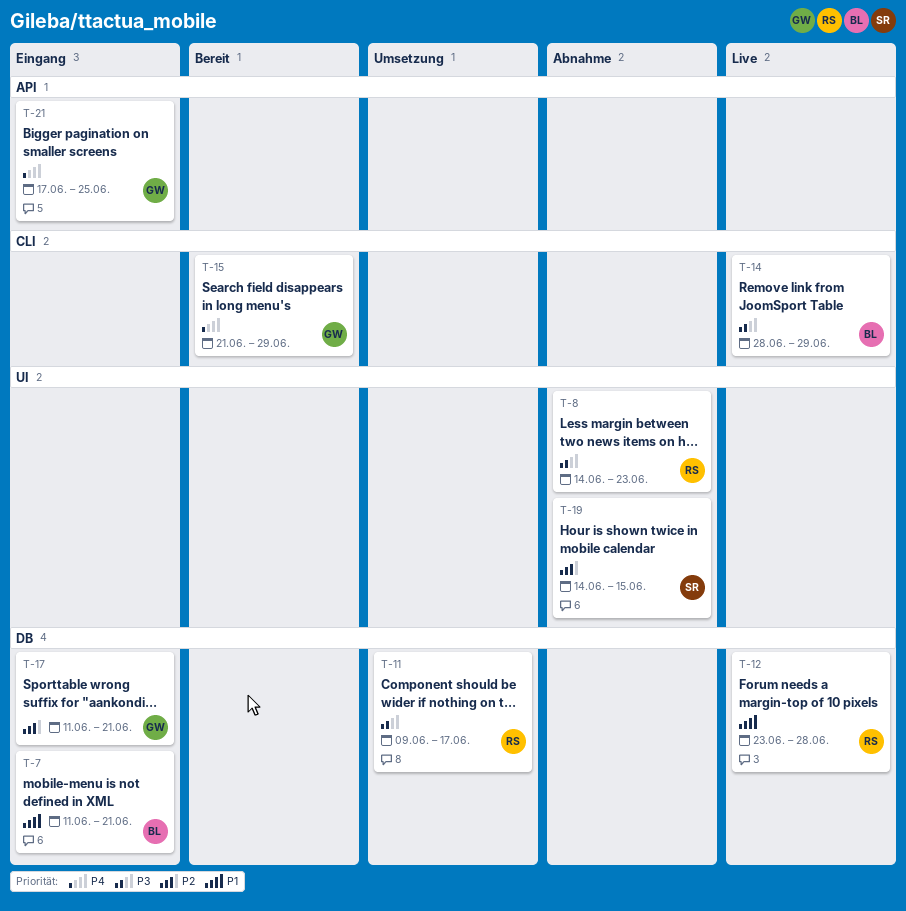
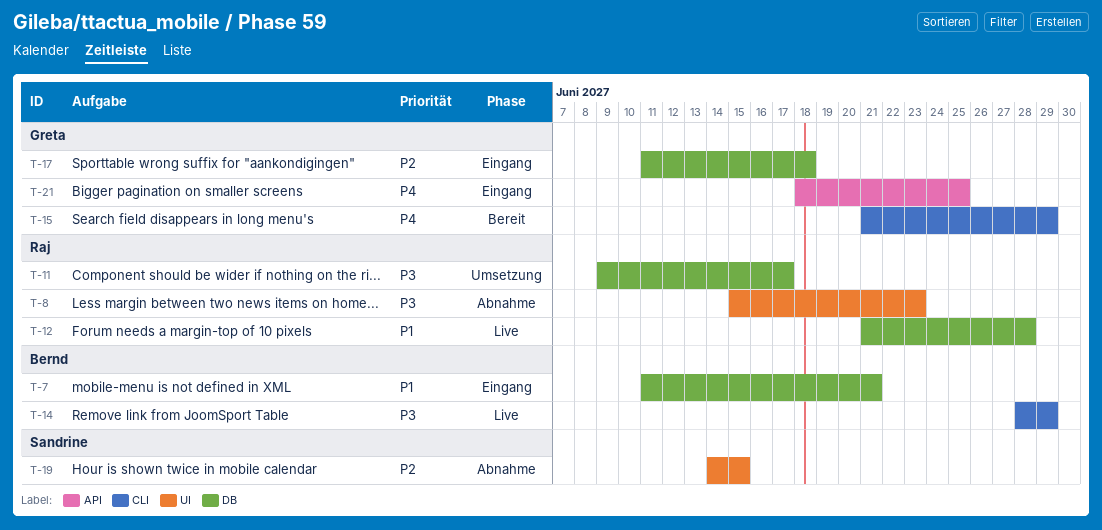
T-8, start: Jun 14 -> Jun 15
T-12, start: Jun 23 -> Jun 21
T-17, due: Jun 21 -> Jun 18
T-21, start: Jun 17 -> Jun 18

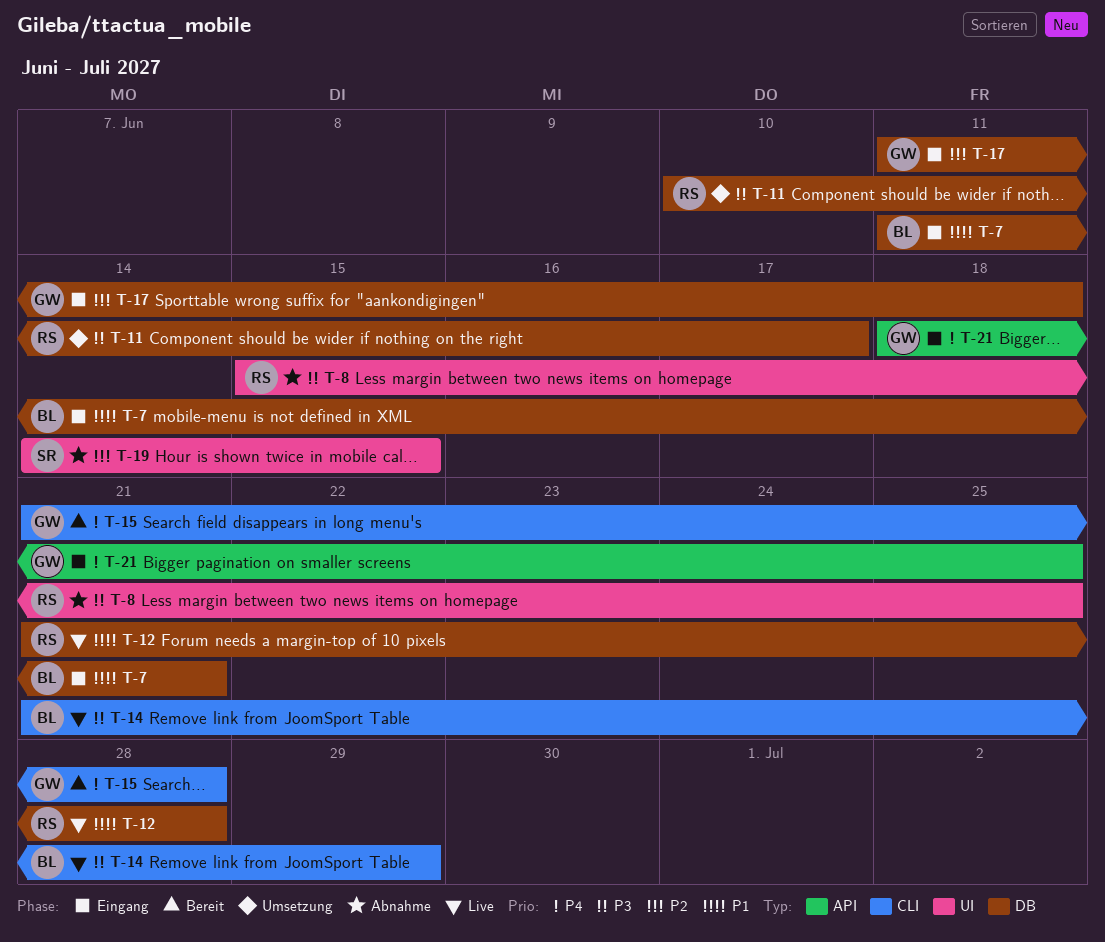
T-8, due: Jun 23 -> Jun 25
T-11, start: Jun 9 -> Jun 10
T-14, start: Jun 28 -> Jun 21
T-15, due: Jun 29 -> Jun 28

